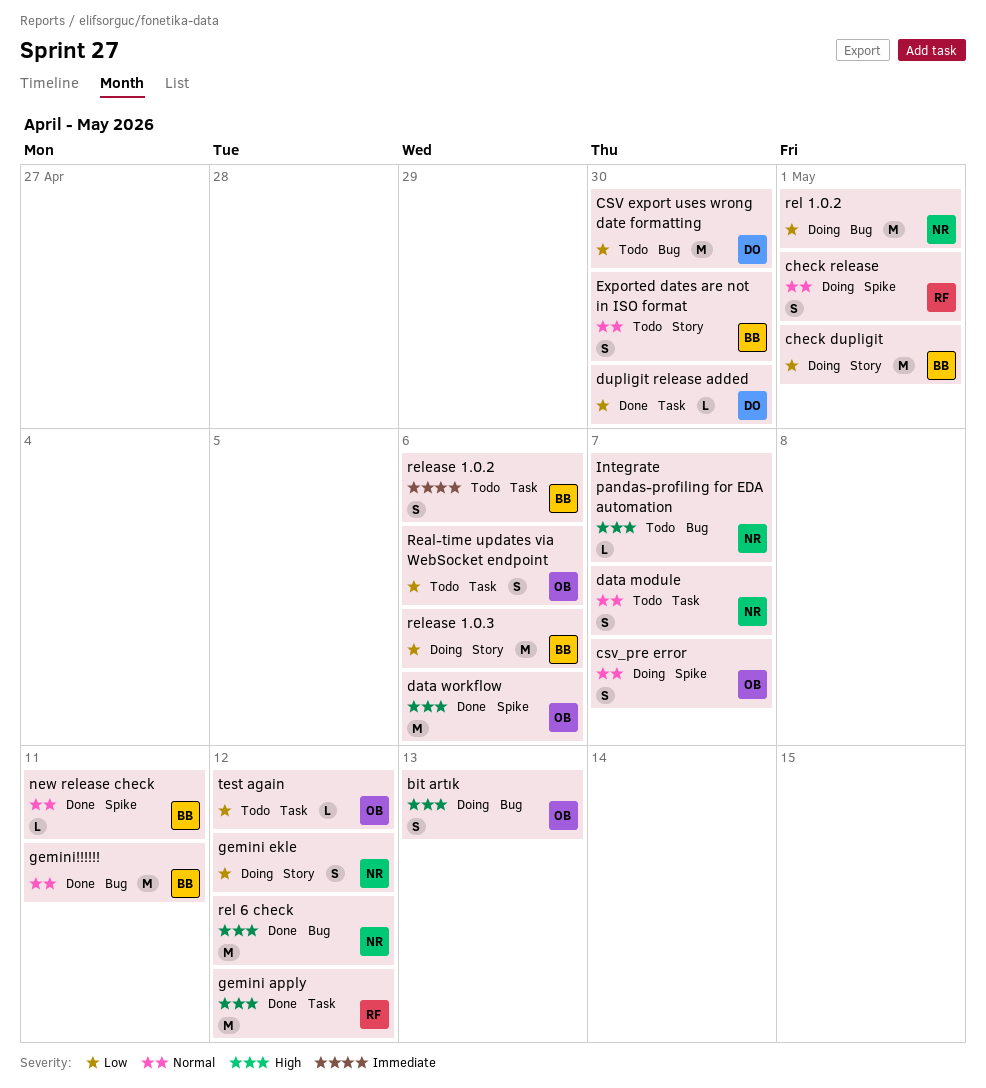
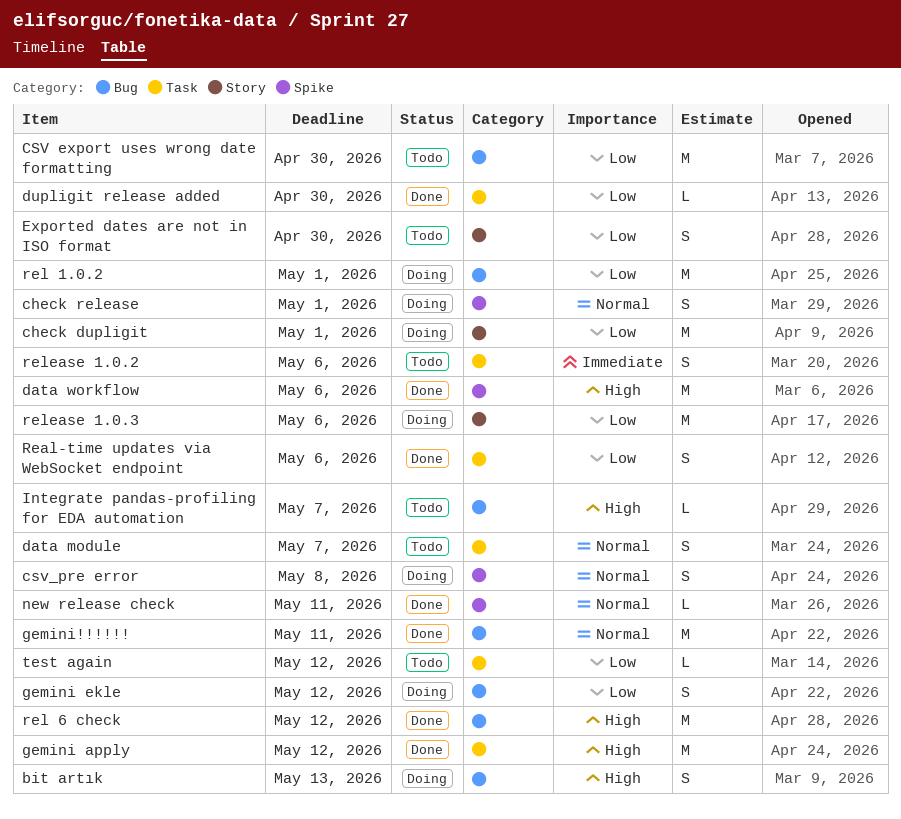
csv_pre error, due: May 7 -> May 8
Exported dates are not in ISO format, priority: Normal -> Low
gemini ekle, label: Story -> Bug
Real-time updates via WebSocket endpoint, status: Todo -> Done

